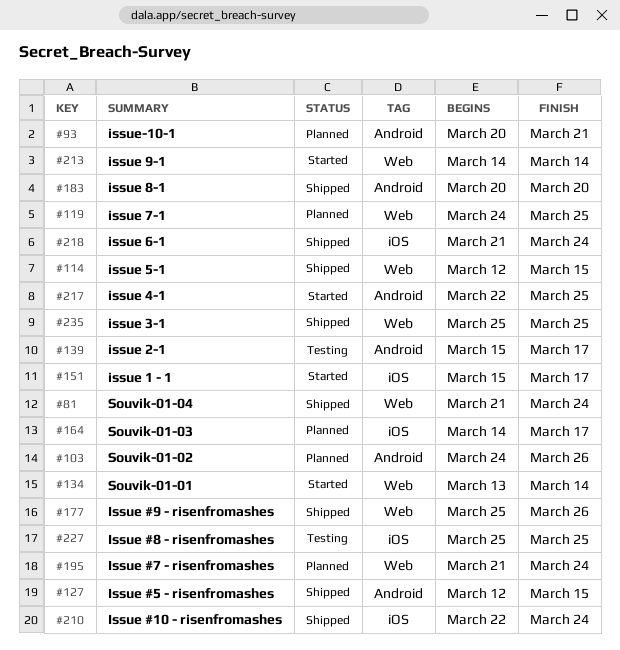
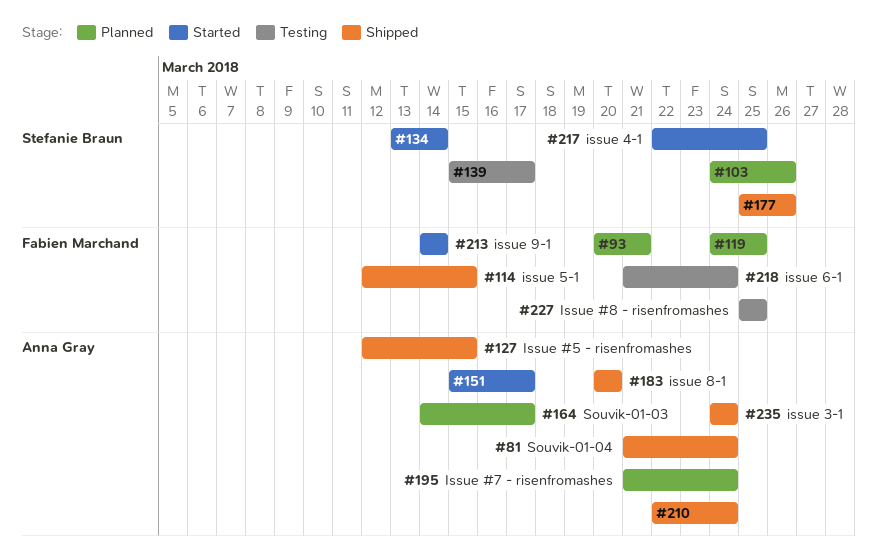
#218, status: Shipped -> Testing
#235, start: Mar 25 -> Mar 24
#235, due: Mar 25 -> Mar 24

